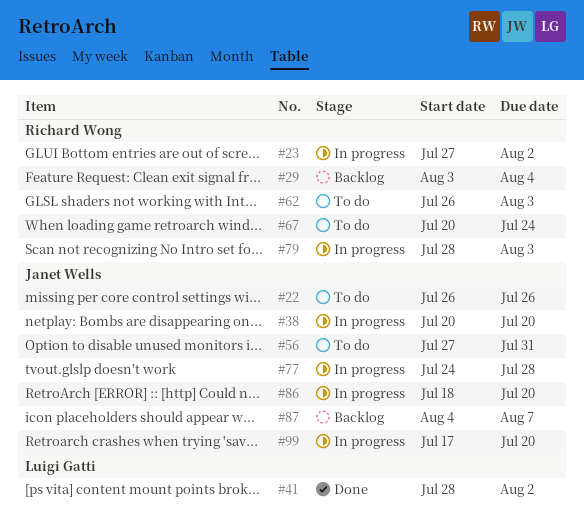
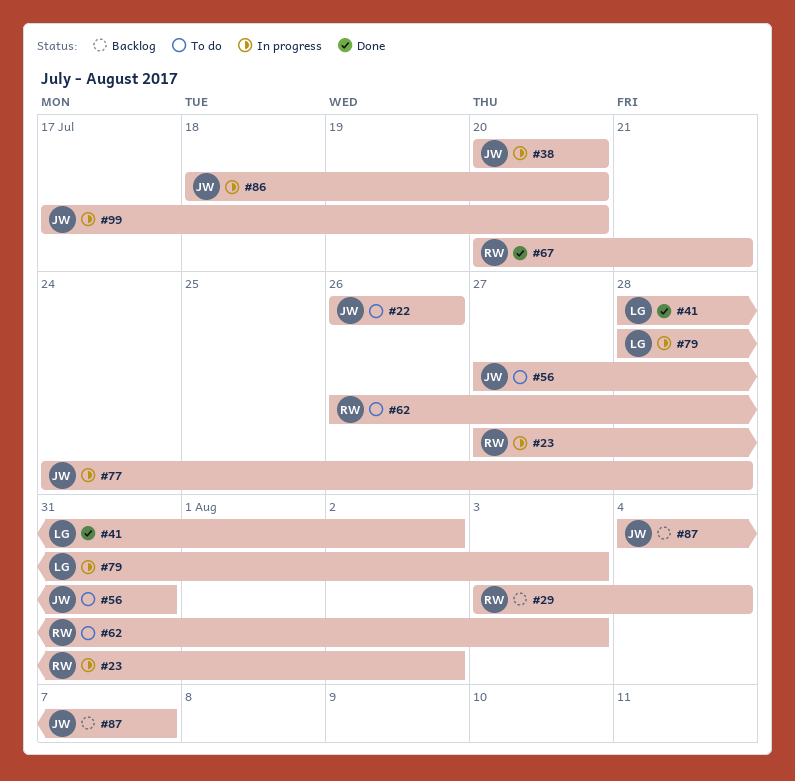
#67, status: To do -> Done
#67, due: Jul 24 -> Jul 21
#79, owner: Richard Wong -> Luigi Gatti

